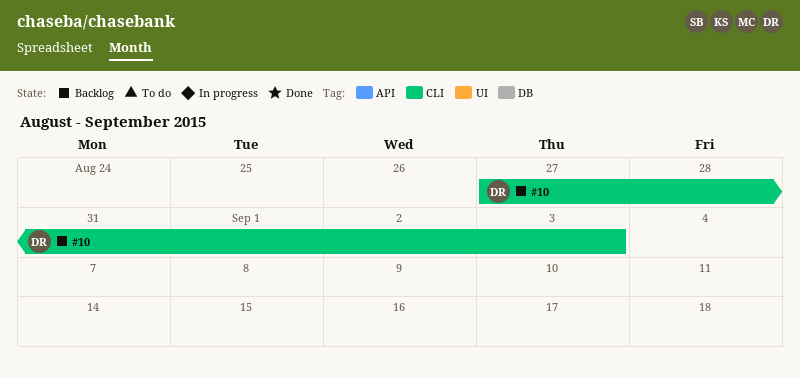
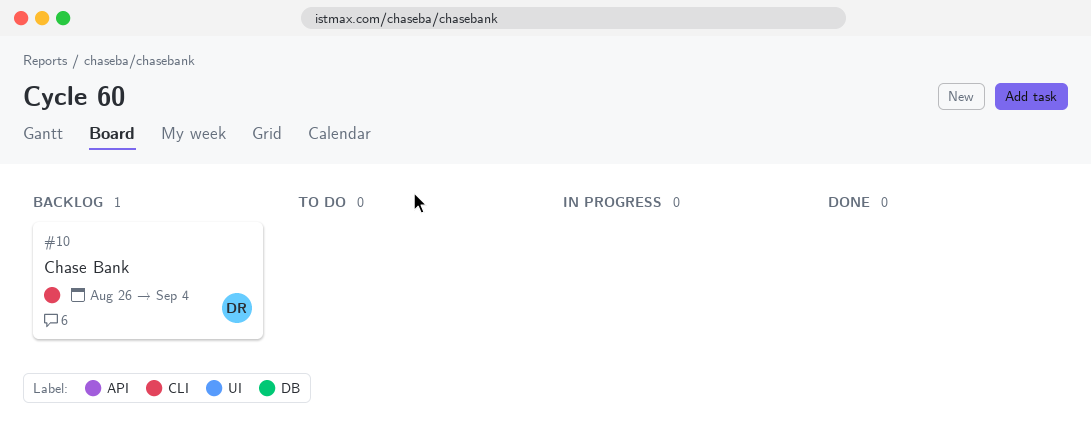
#10, start: Aug 27 -> Aug 26
#10, due: Sep 3 -> Sep 4

